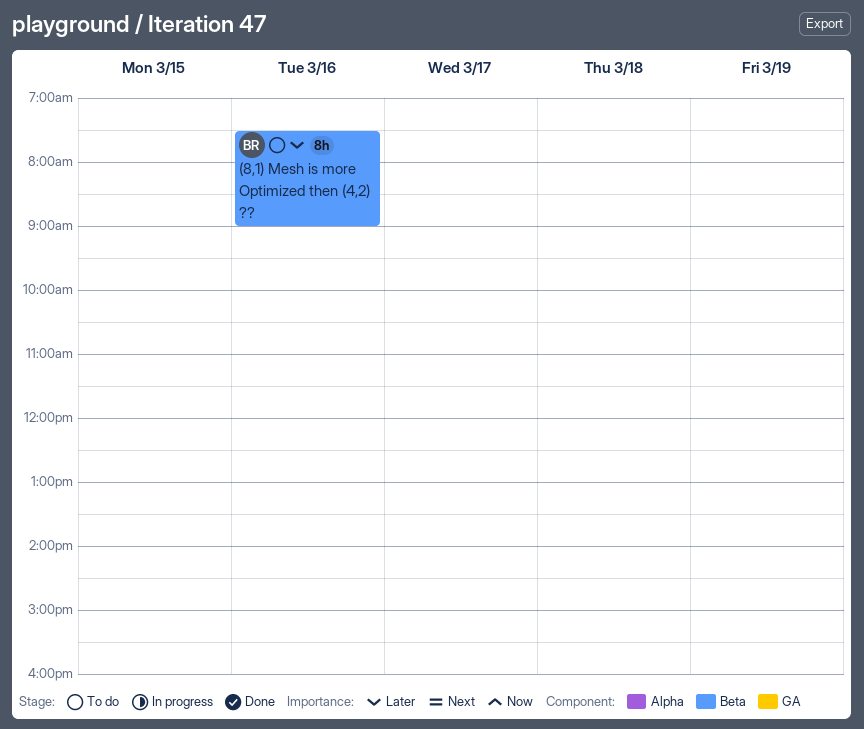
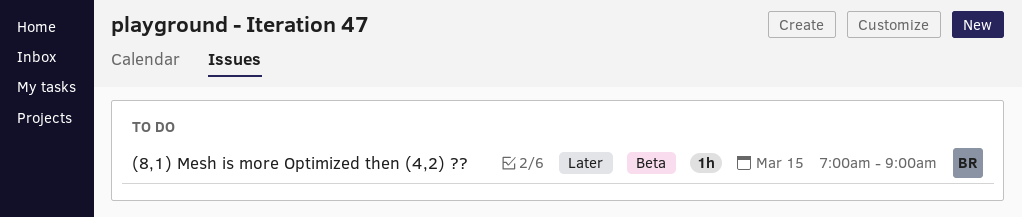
(8,1) Mesh is more Optimized then (4,2) ??, estimate: 8h -> 1h
(8,1) Mesh is more Optimized then (4,2) ??, day: Mar 16 -> Mar 15
(8,1) Mesh is more Optimized then (4,2) ??, begins: 07:30 -> 07:00

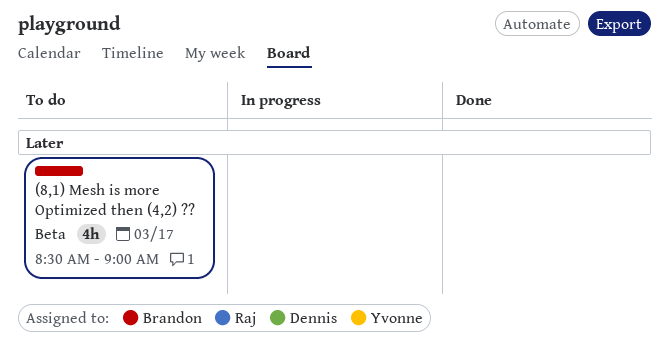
(8,1) Mesh is more Optimized then (4,2) ??, estimate: 1h -> 4h
(8,1) Mesh is more Optimized then (4,2) ??, day: Mar 15 -> Mar 17
(8,1) Mesh is more Optimized then (4,2) ??, begins: 07:00 -> 08:30

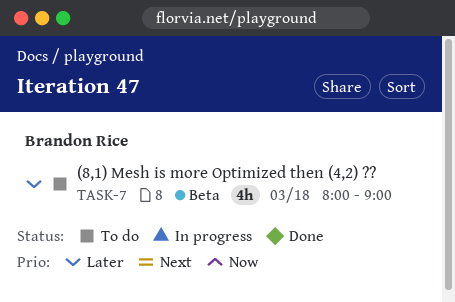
(8,1) Mesh is more Optimized then (4,2) ??, day: Mar 17 -> Mar 18
(8,1) Mesh is more Optimized then (4,2) ??, begins: 08:30 -> 08:00

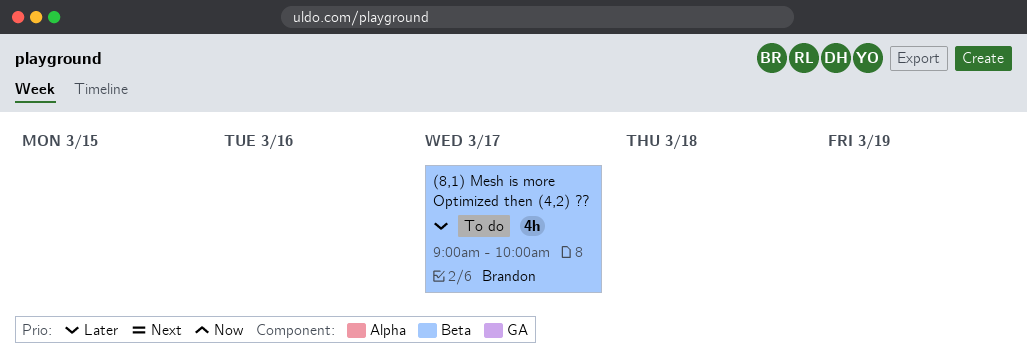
(8,1) Mesh is more Optimized then (4,2) ??, day: Mar 18 -> Mar 17
(8,1) Mesh is more Optimized then (4,2) ??, begins: 08:00 -> 09:00
(8,1) Mesh is more Optimized then (4,2) ??, ends: 09:00 -> 10:00

